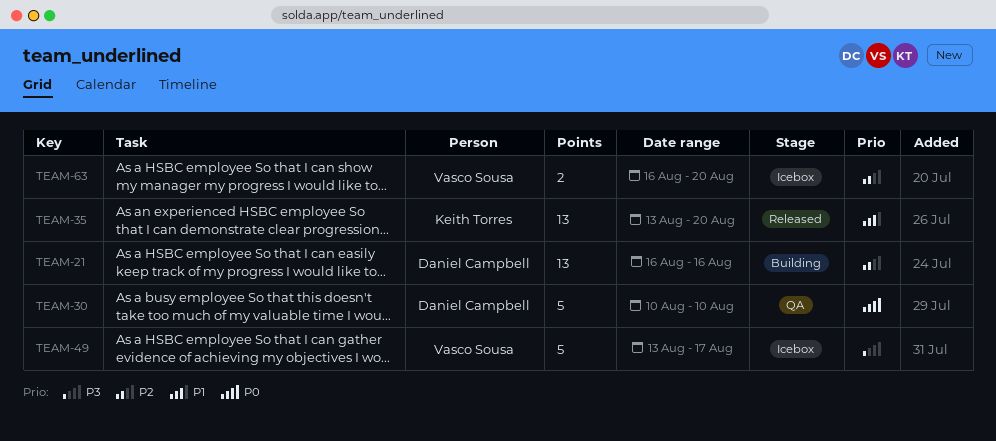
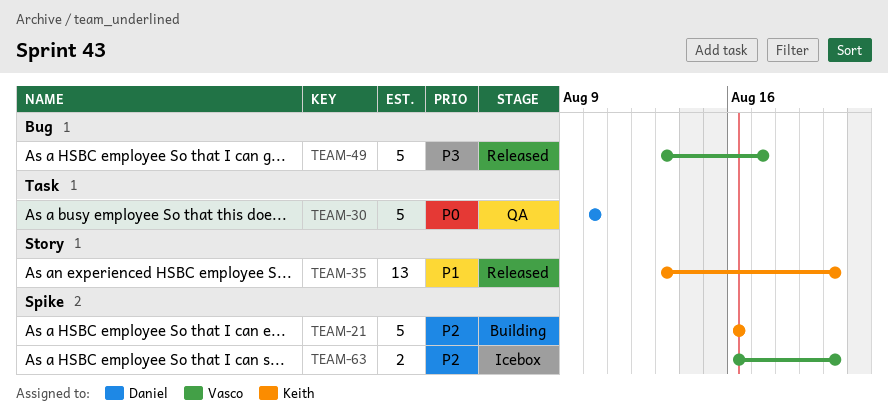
TEAM-21, owner: Daniel Campbell -> Keith Torres
TEAM-21, estimate: 13 -> 5
TEAM-49, status: Icebox -> Released

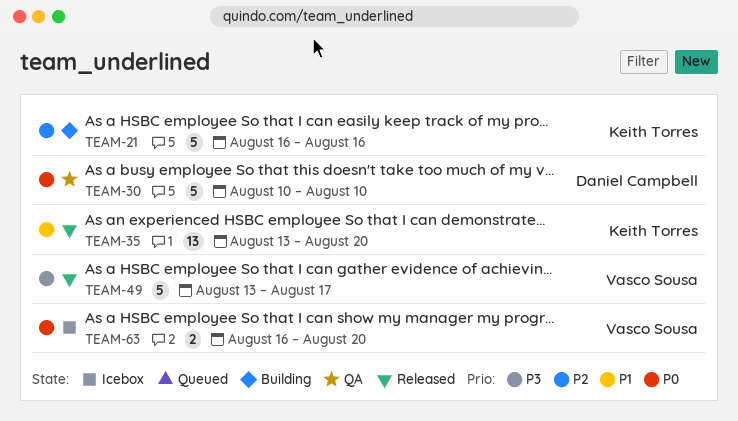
TEAM-63, priority: P2 -> P0

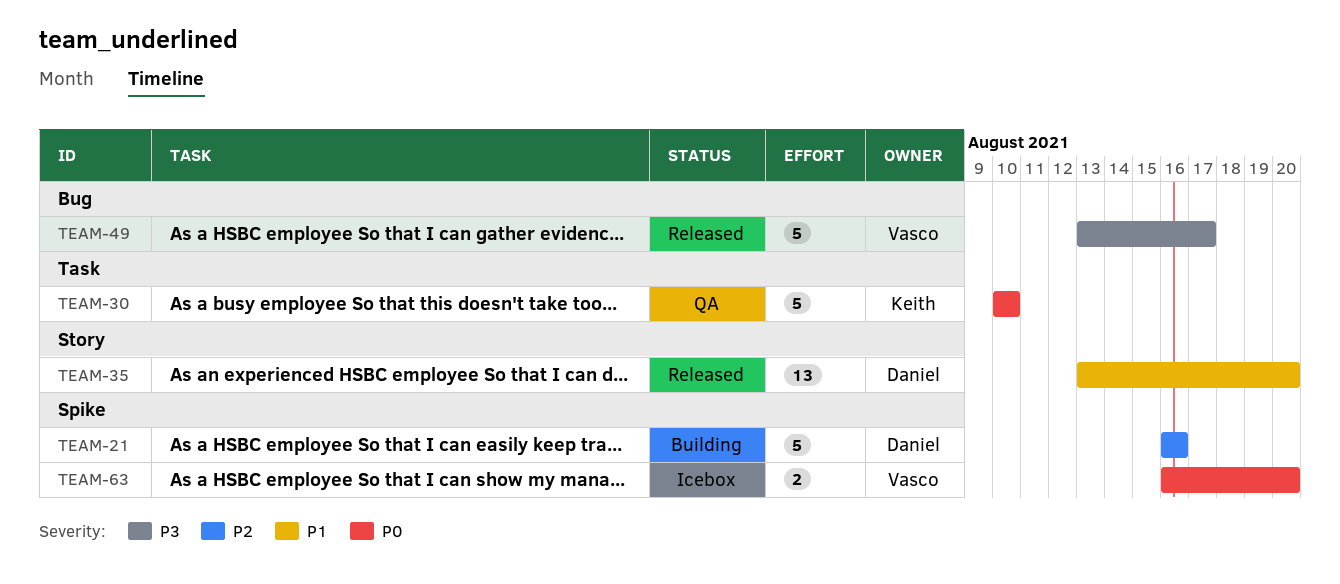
TEAM-21, owner: Keith Torres -> Daniel Campbell
TEAM-30, owner: Daniel Campbell -> Keith Torres
TEAM-35, owner: Keith Torres -> Daniel Campbell

